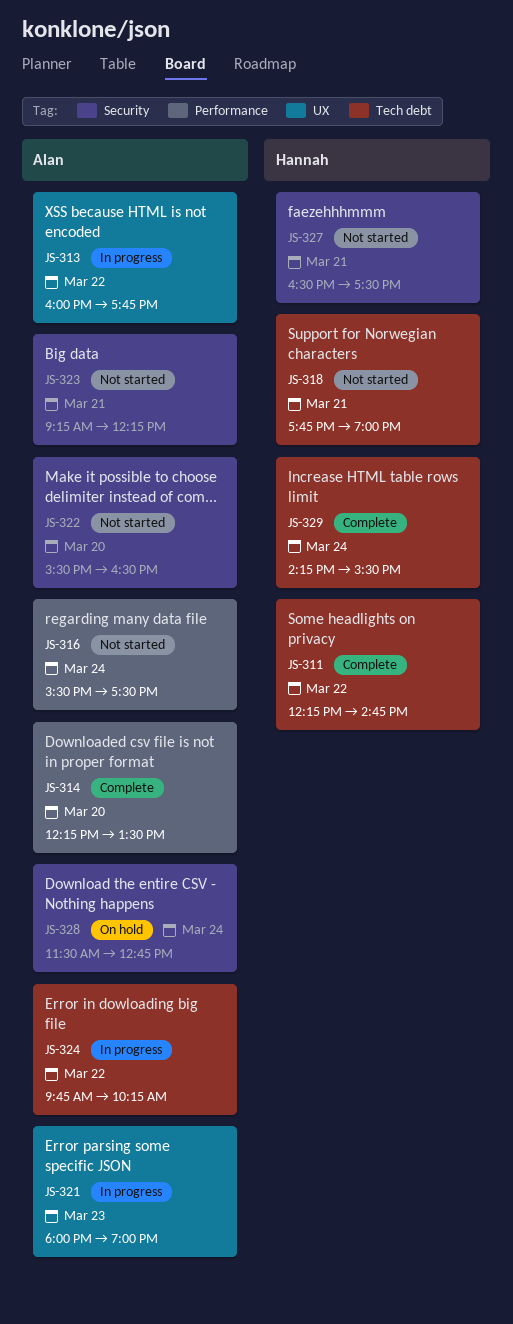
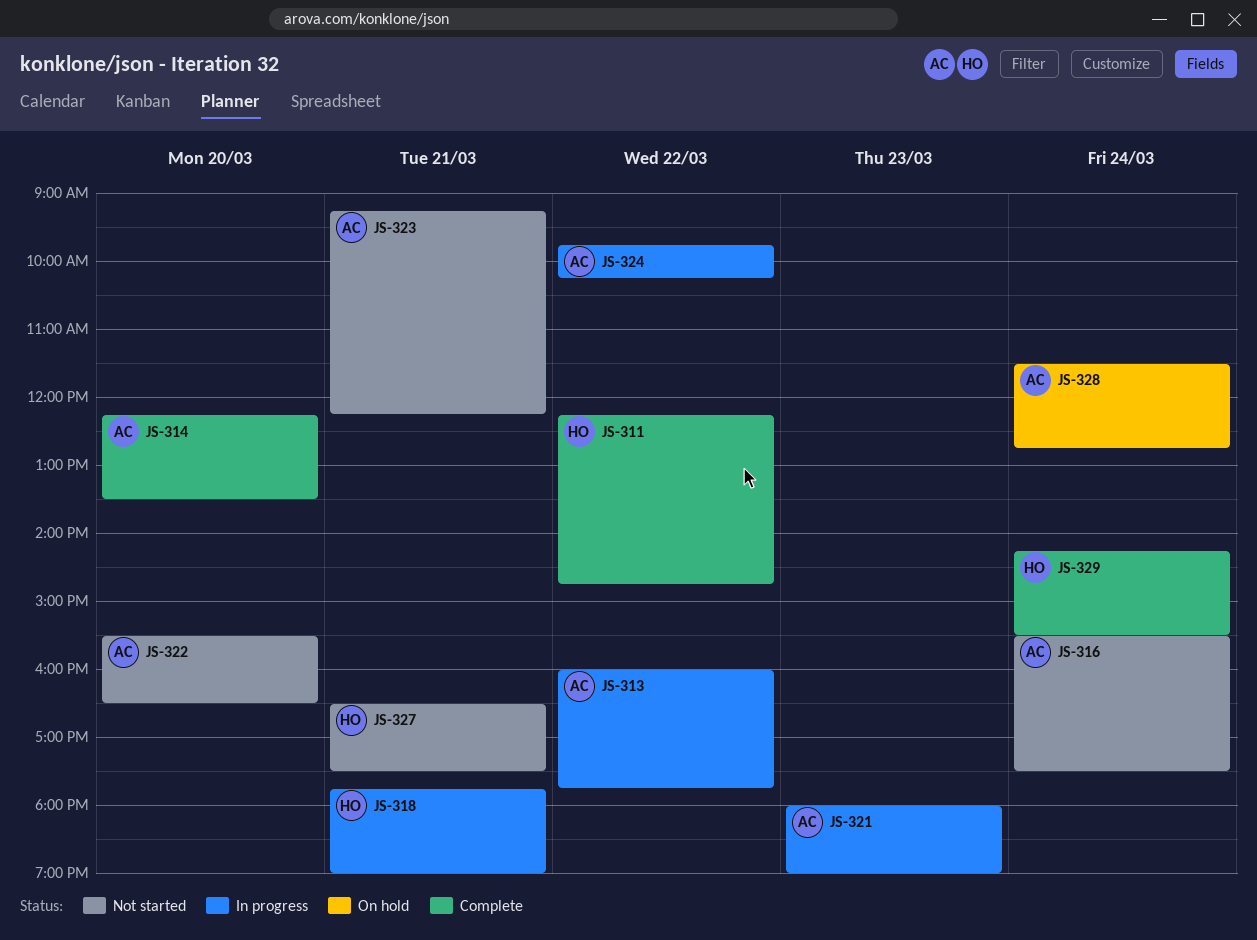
JS-318, status: Not started -> In progress

